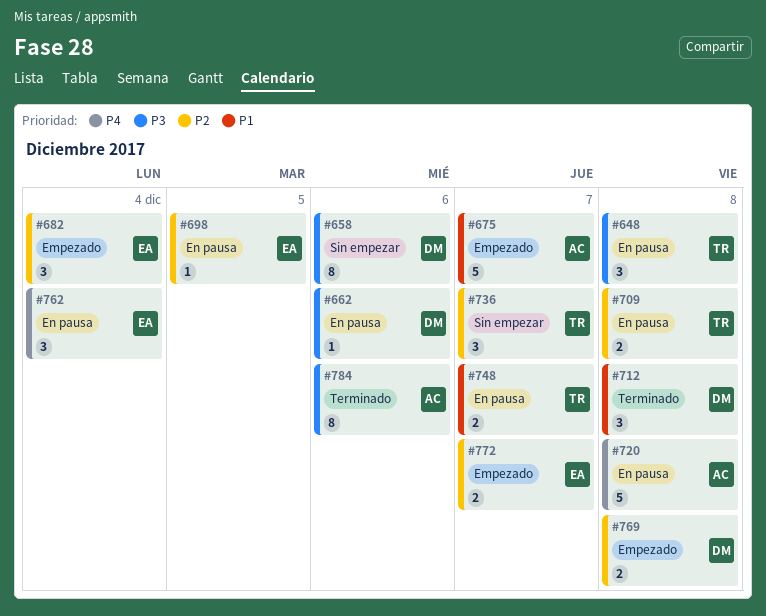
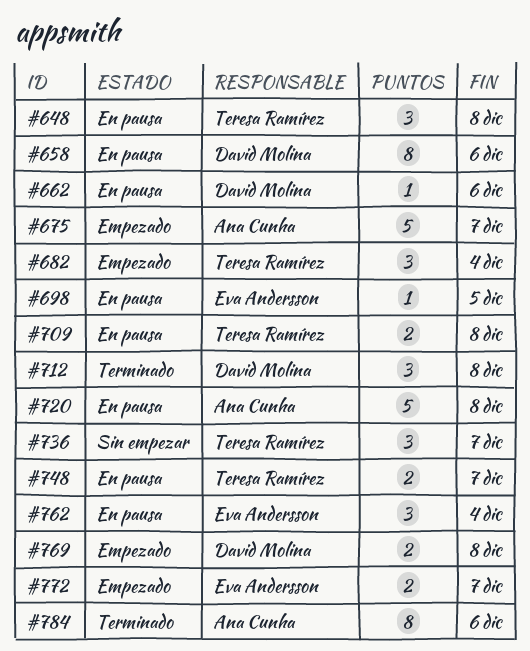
#658, status: Sin empezar -> En pausa
#682, owner: Eva Andersson -> Teresa Ramírez

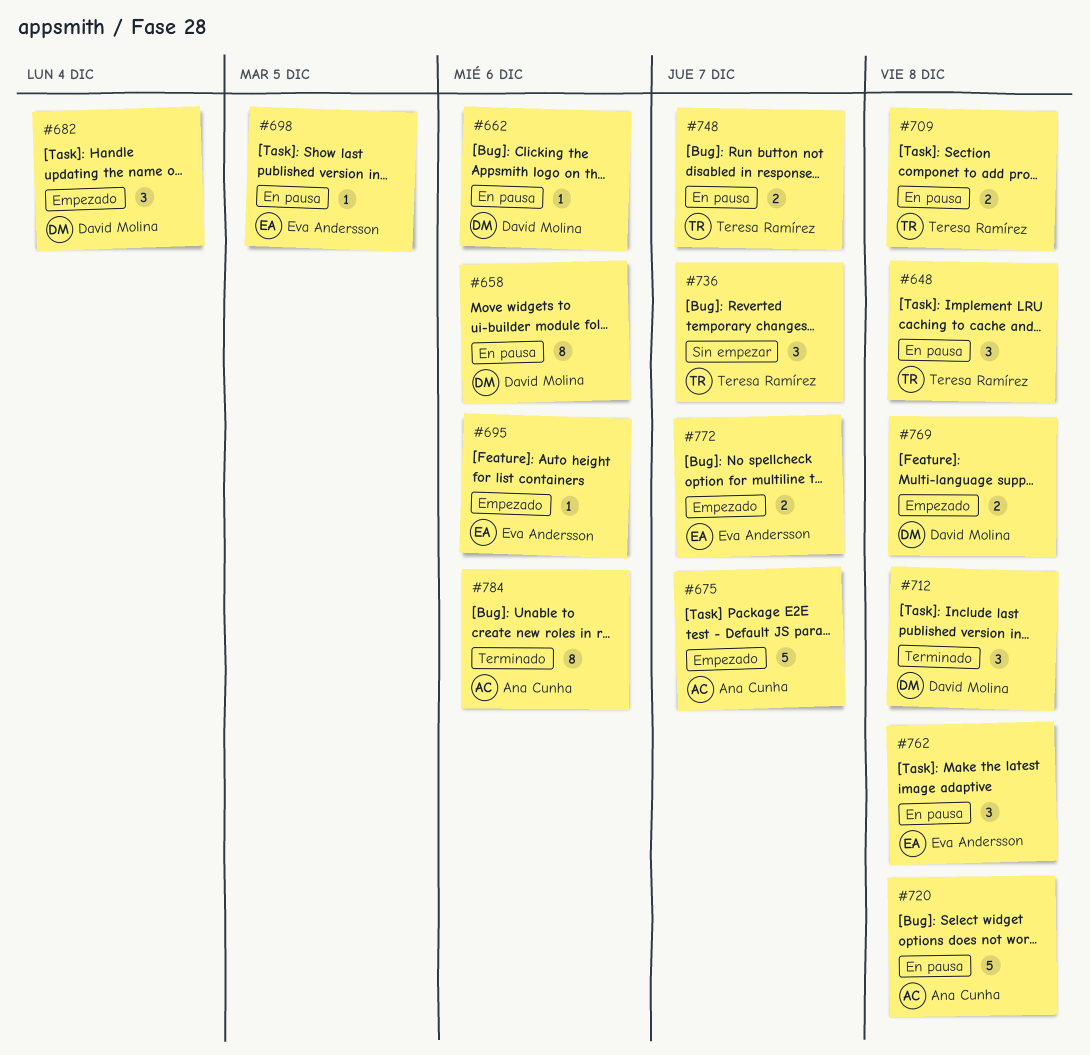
#682, owner: Teresa Ramírez -> David Molina
#695: none -> present
#762, due: Dec 4 -> Dec 8

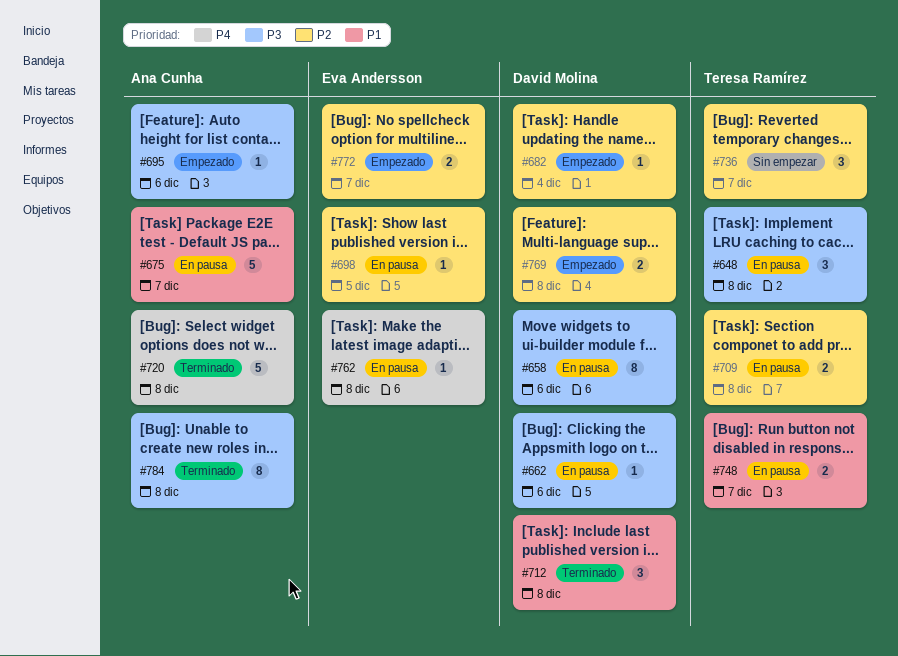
#675, status: Empezado -> En pausa
#682, estimate: 3 -> 1
#695, owner: Eva Andersson -> Ana Cunha
#720, status: En pausa -> Terminado
#762, estimate: 3 -> 1
#784, due: Dec 6 -> Dec 8

